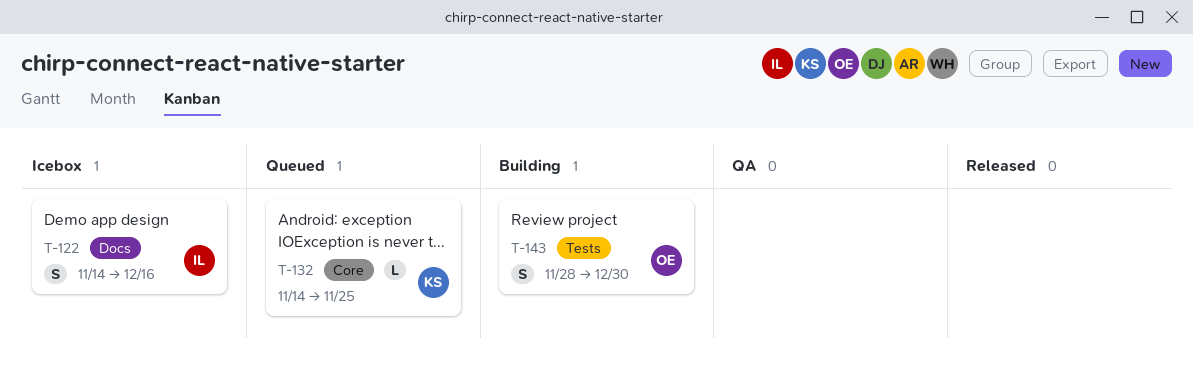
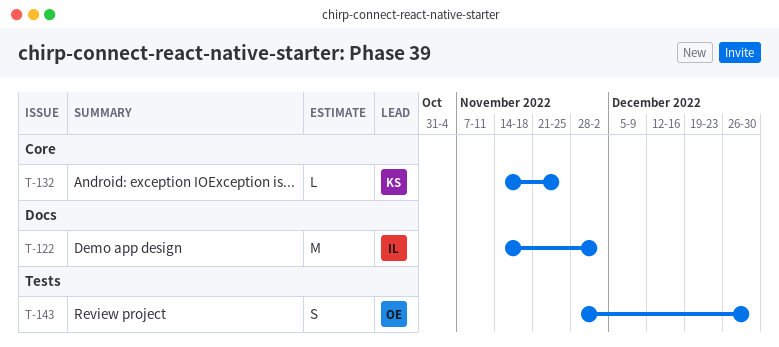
T-122, estimate: S -> M
T-122, due: Dec 16 -> Dec 2

